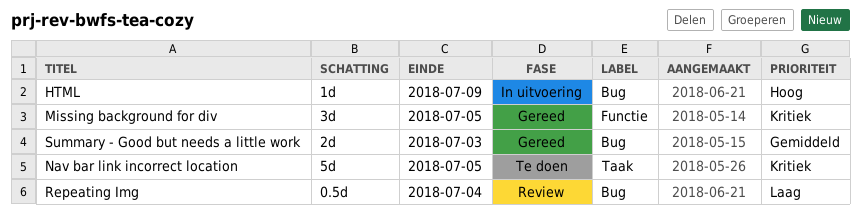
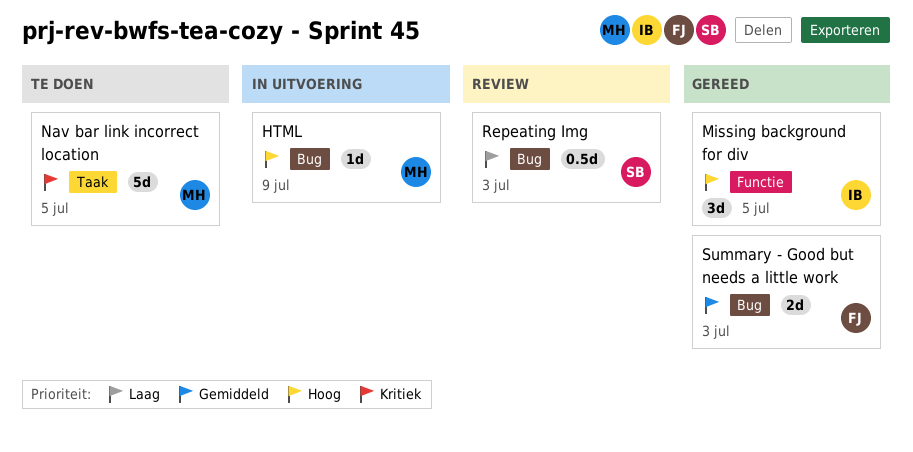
Missing background for div, priority: Kritiek -> Hoog
Repeating Img, due: Jul 4 -> Jul 3

